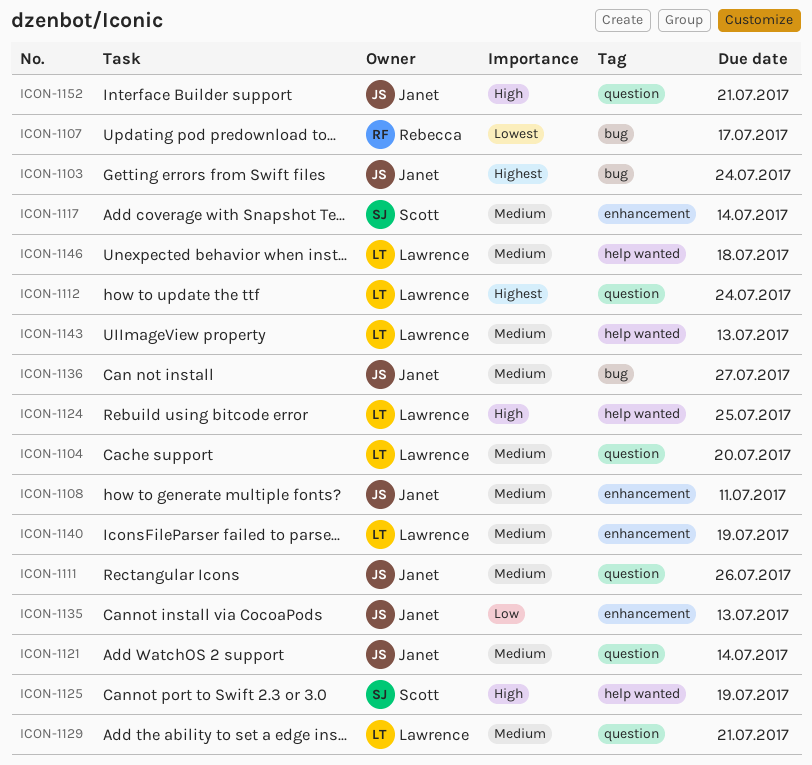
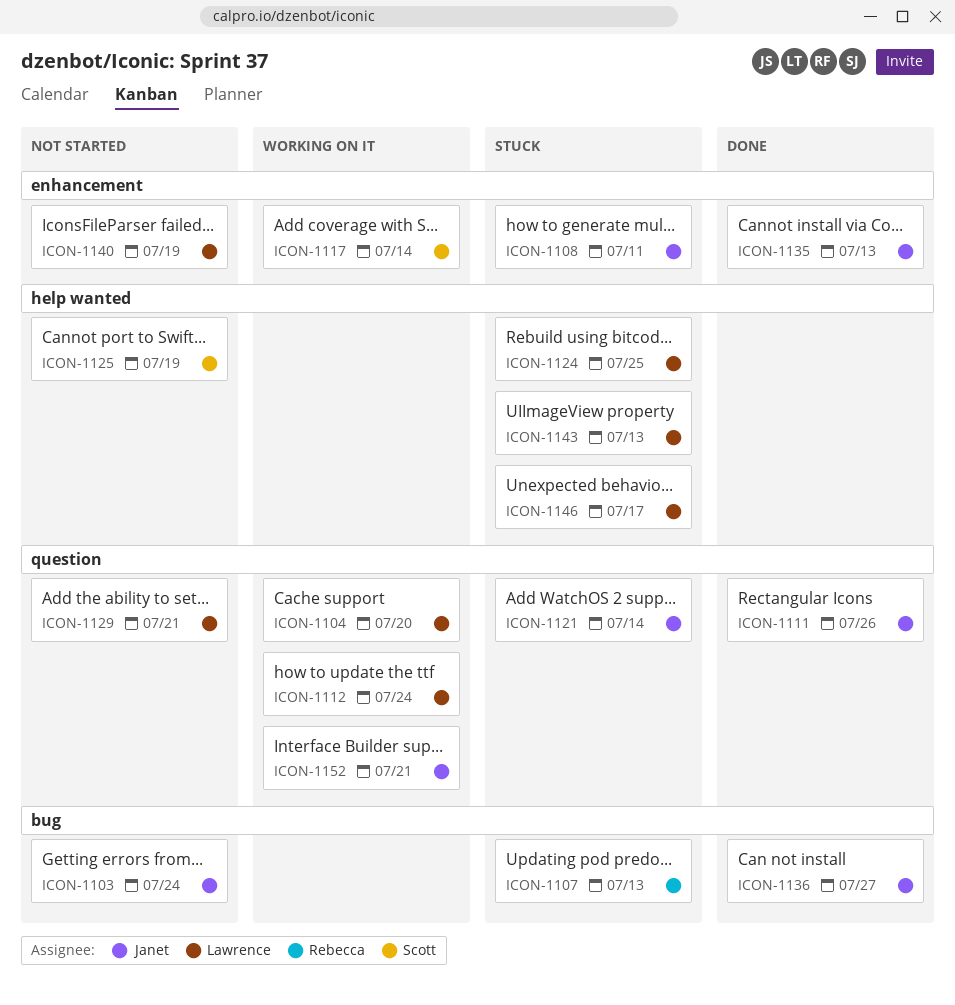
ICON-1107, due: Jul 17 -> Jul 13
ICON-1146, due: Jul 18 -> Jul 17

